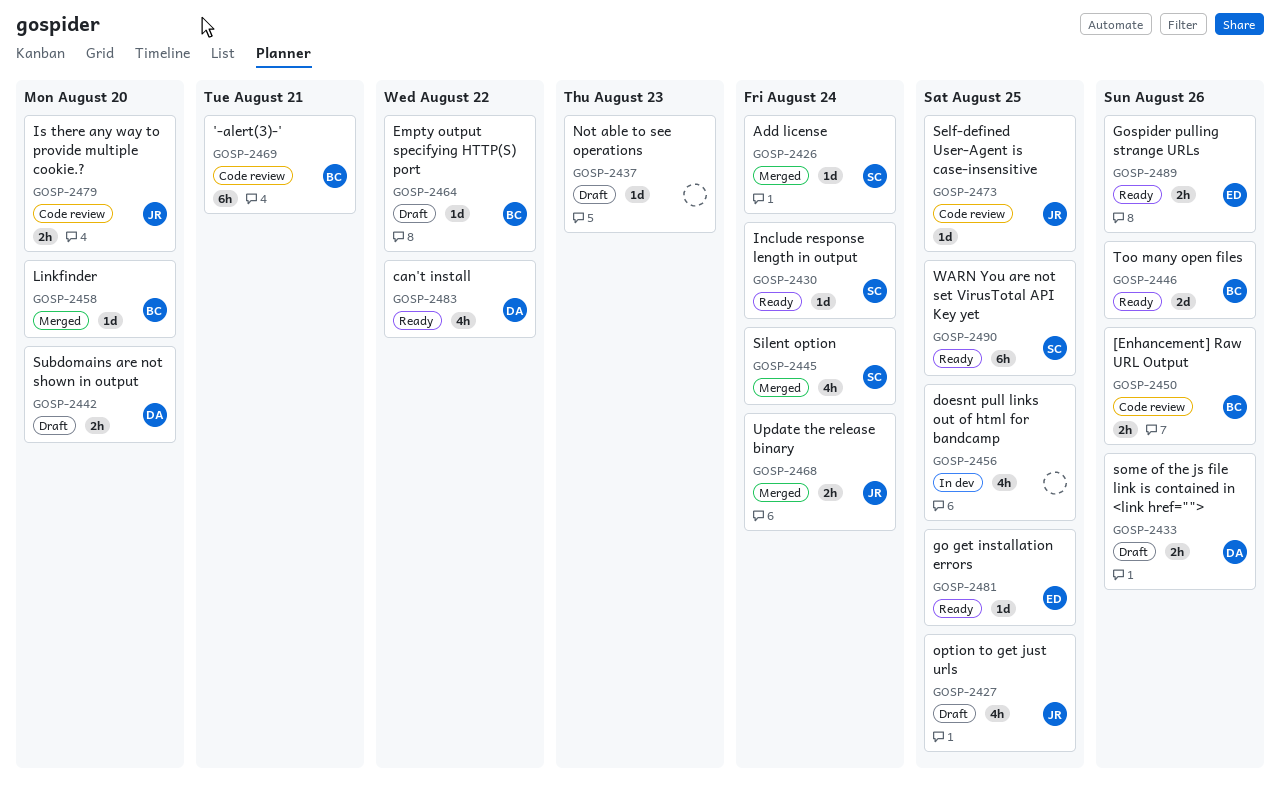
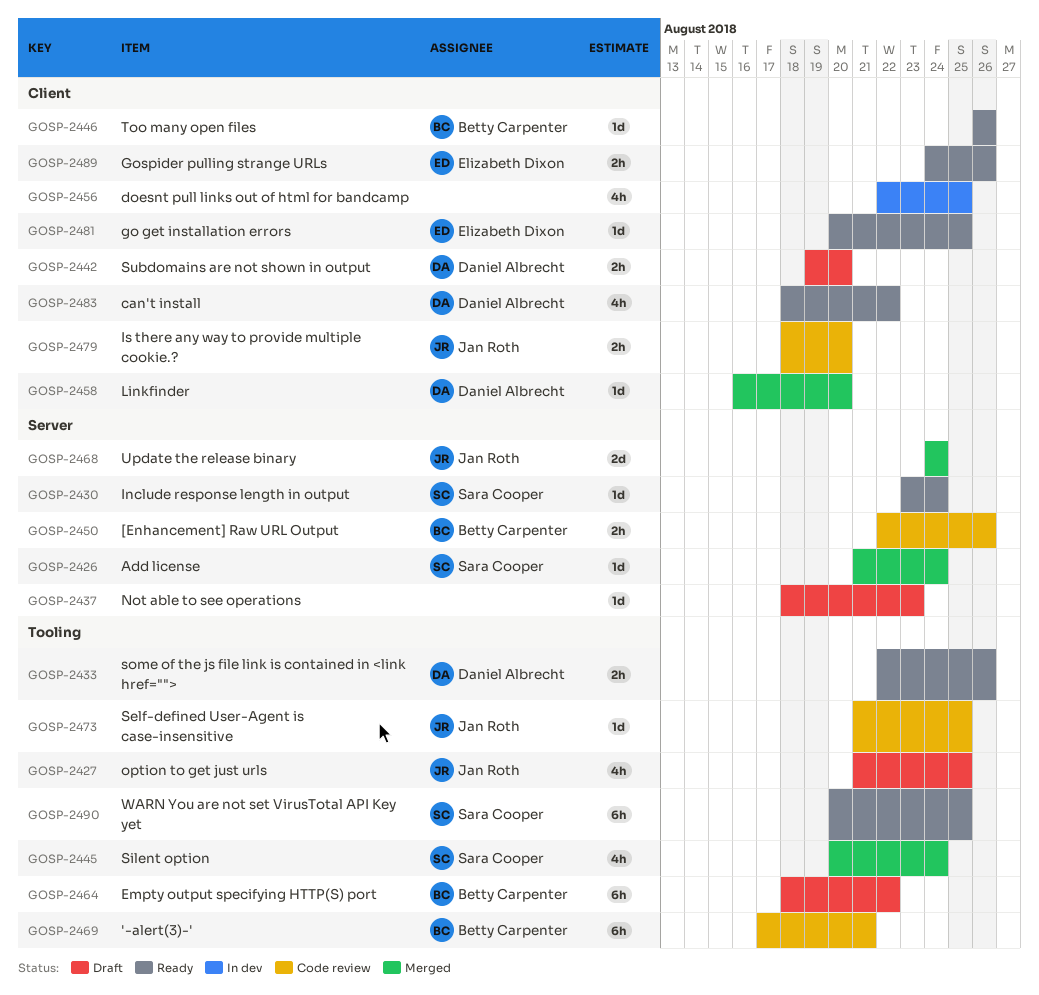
GOSP-2433, status: Draft -> Ready
GOSP-2446, estimate: 2d -> 1d
GOSP-2458, owner: Betty Carpenter -> Daniel Albrecht
GOSP-2464, estimate: 1d -> 6h
GOSP-2468, estimate: 2h -> 2d

